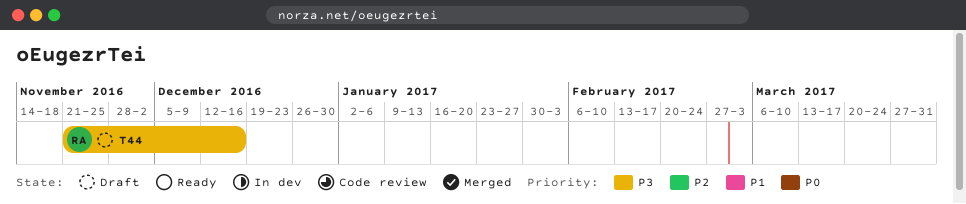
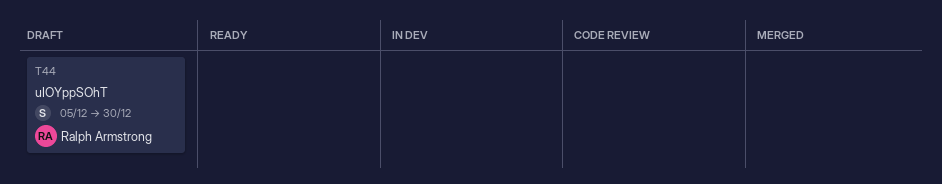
T44, start: Nov 21 -> Dec 5
T44, due: Dec 16 -> Dec 30

